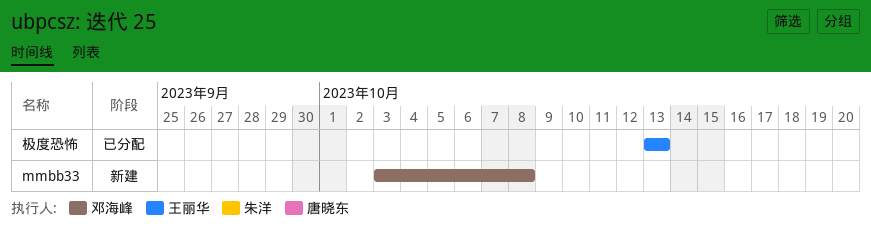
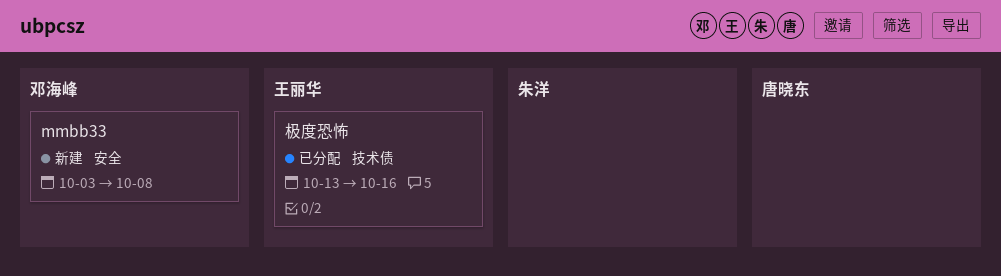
极度恐怖, due: Oct 13 -> Oct 16

